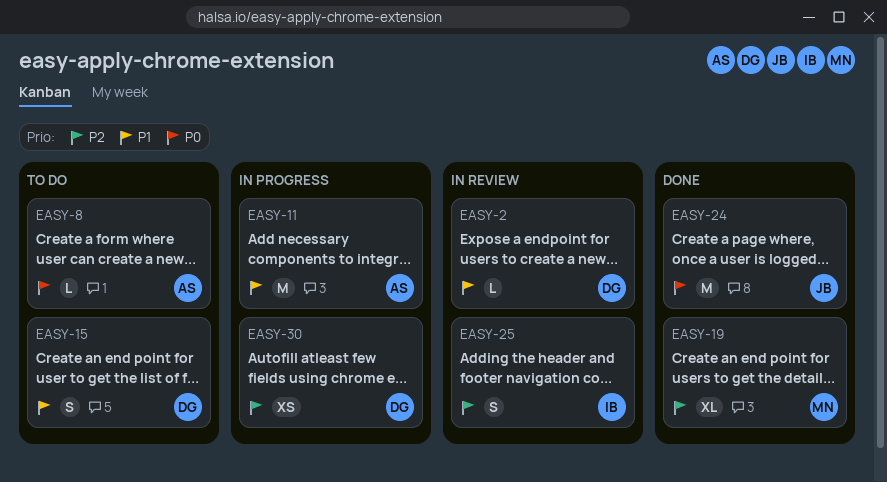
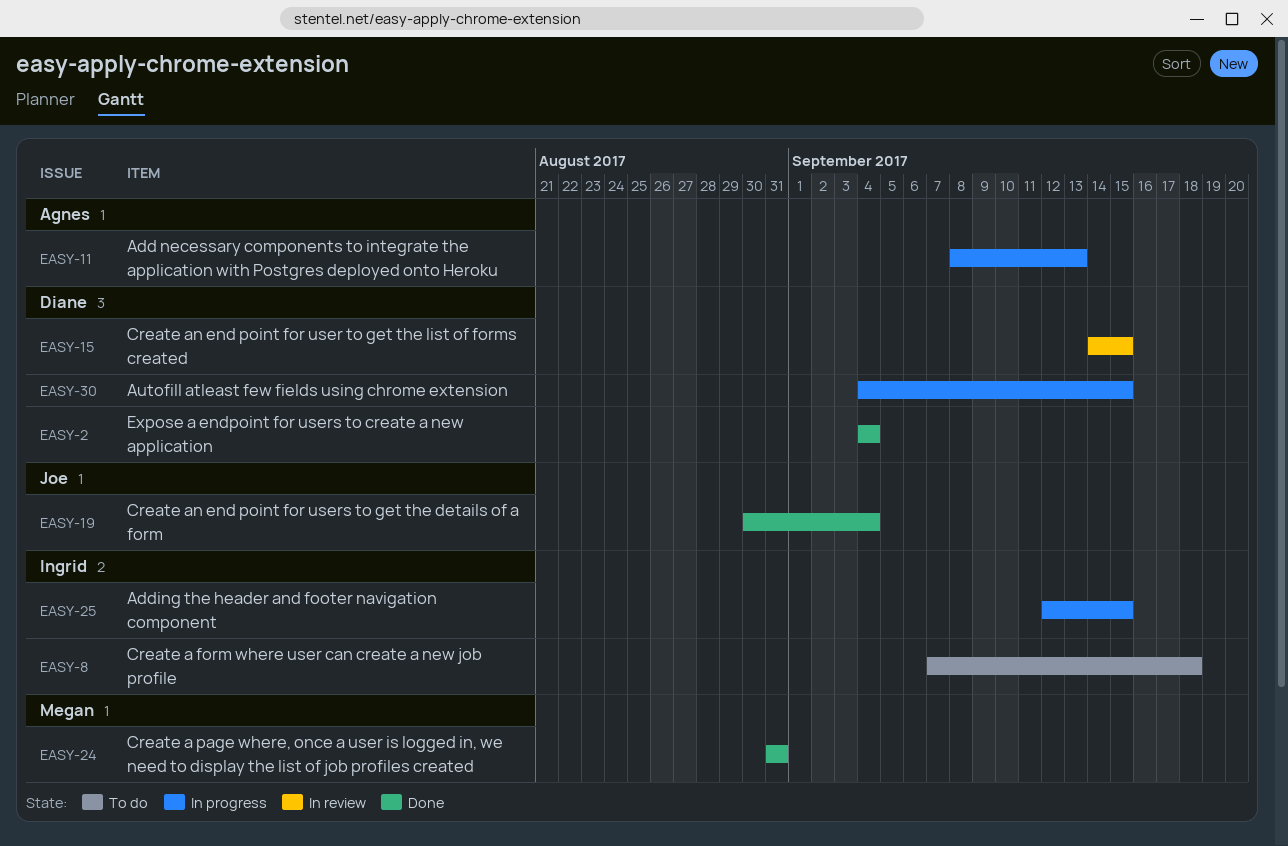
EASY-2, status: In review -> Done
EASY-8, owner: Agnes -> Ingrid
EASY-15, status: To do -> In review
EASY-19, owner: Megan -> Joe
EASY-24, owner: Joe -> Megan
EASY-25, status: In review -> In progress

